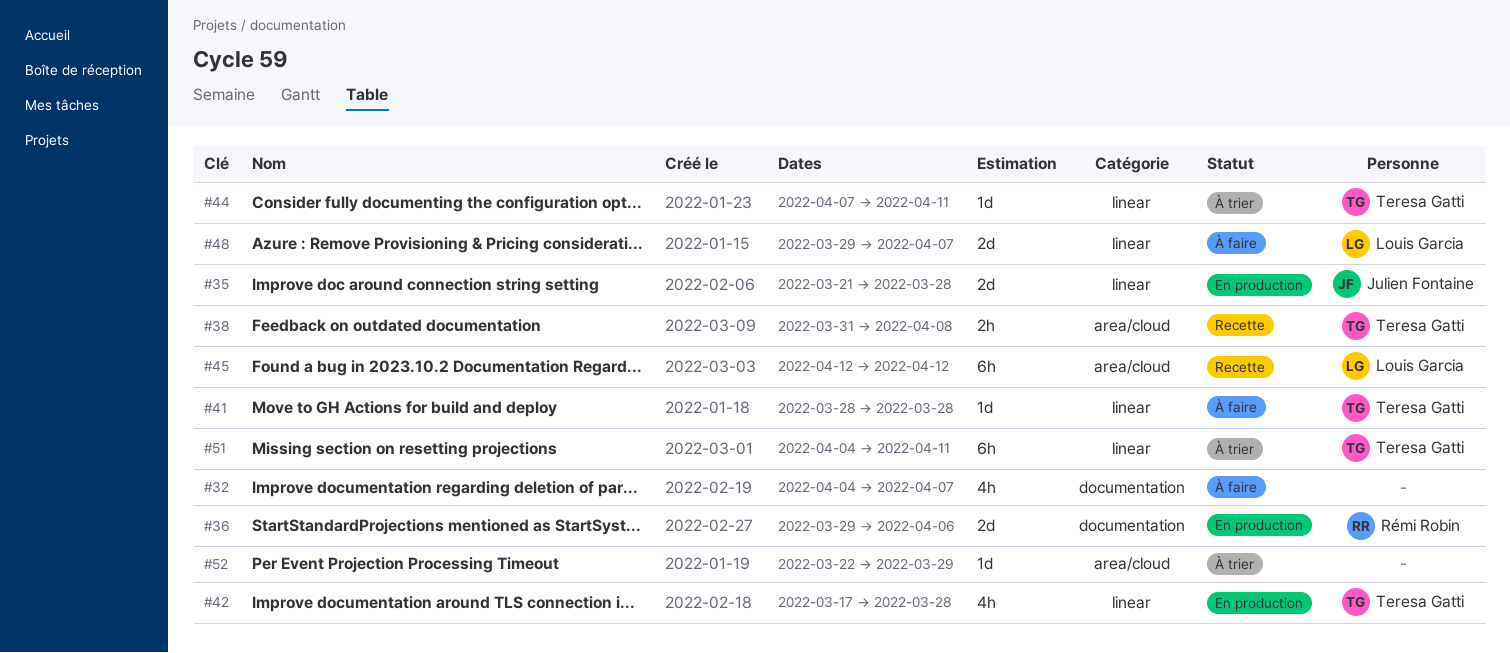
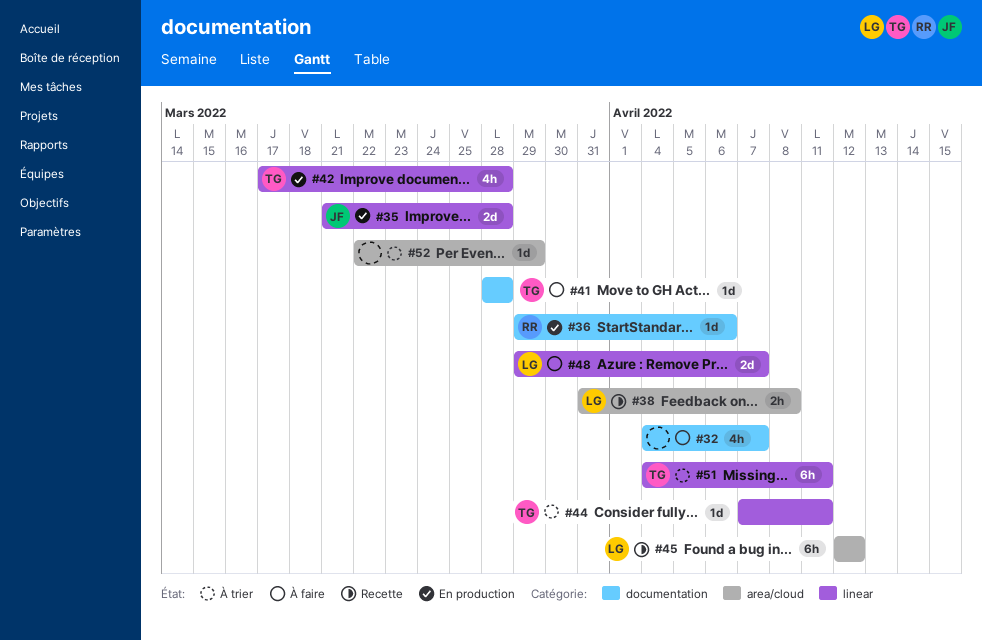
#36, estimate: 2d -> 1d
#38, owner: Teresa Gatti -> Louis Garcia
#41, label: linear -> documentation

